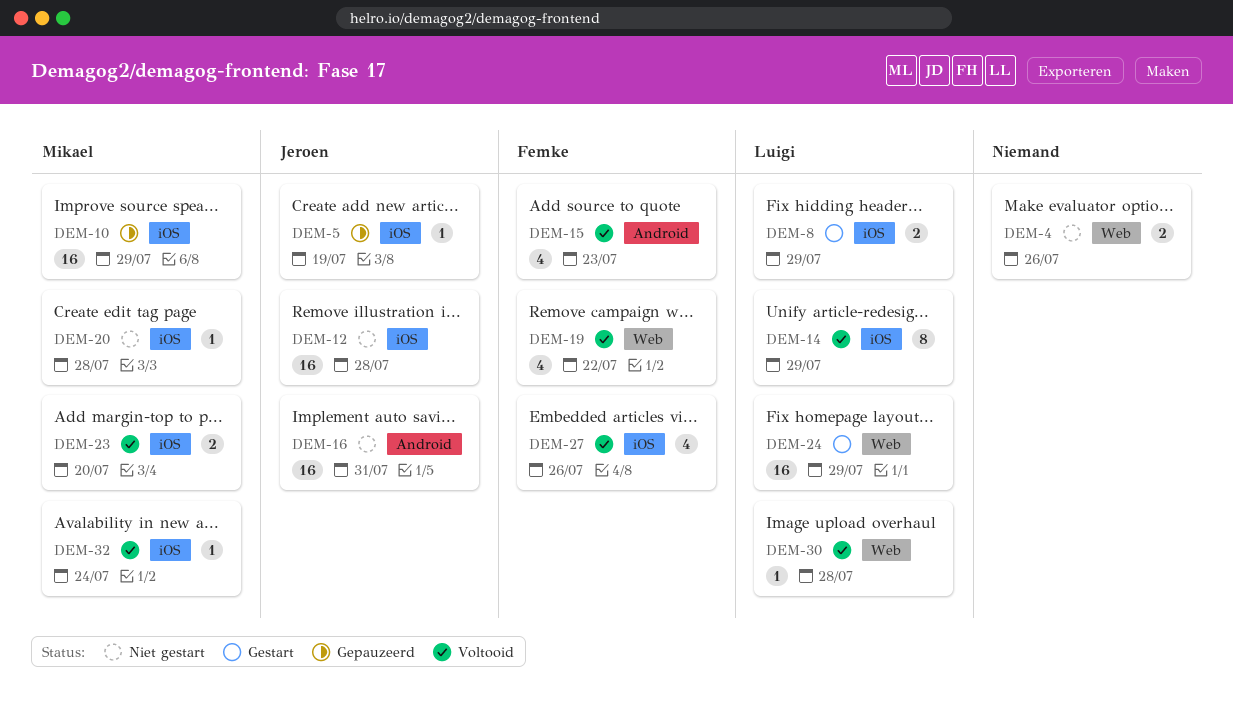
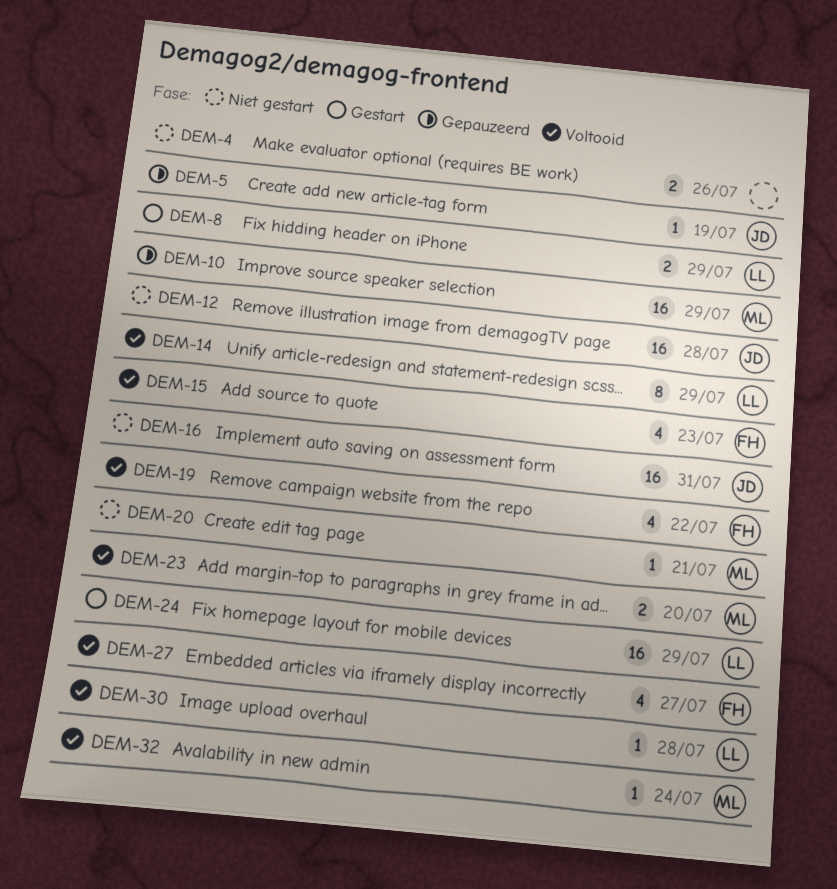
DEM-20, due: Jul 28 -> Jul 21
DEM-27, due: Jul 26 -> Jul 27

